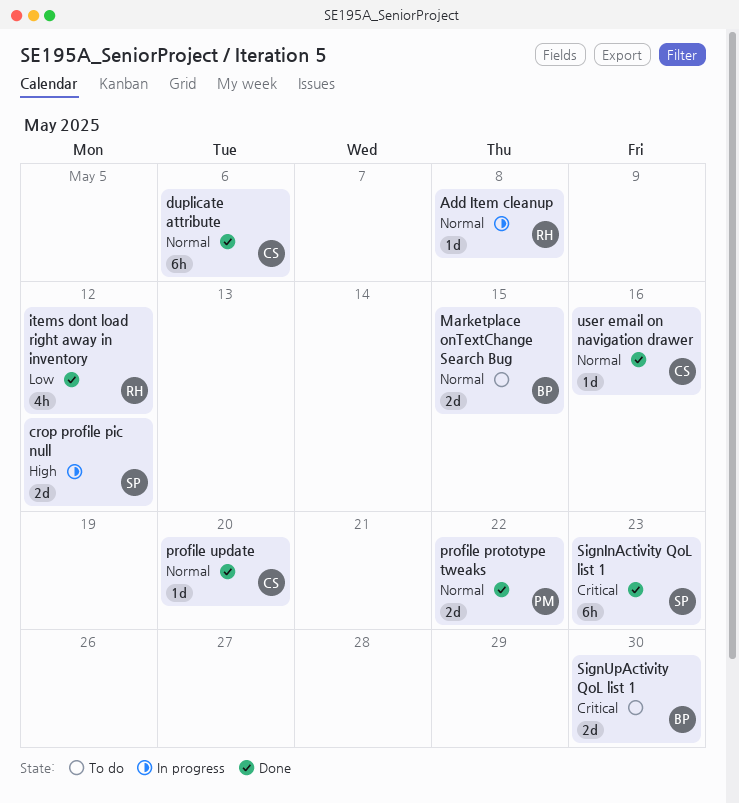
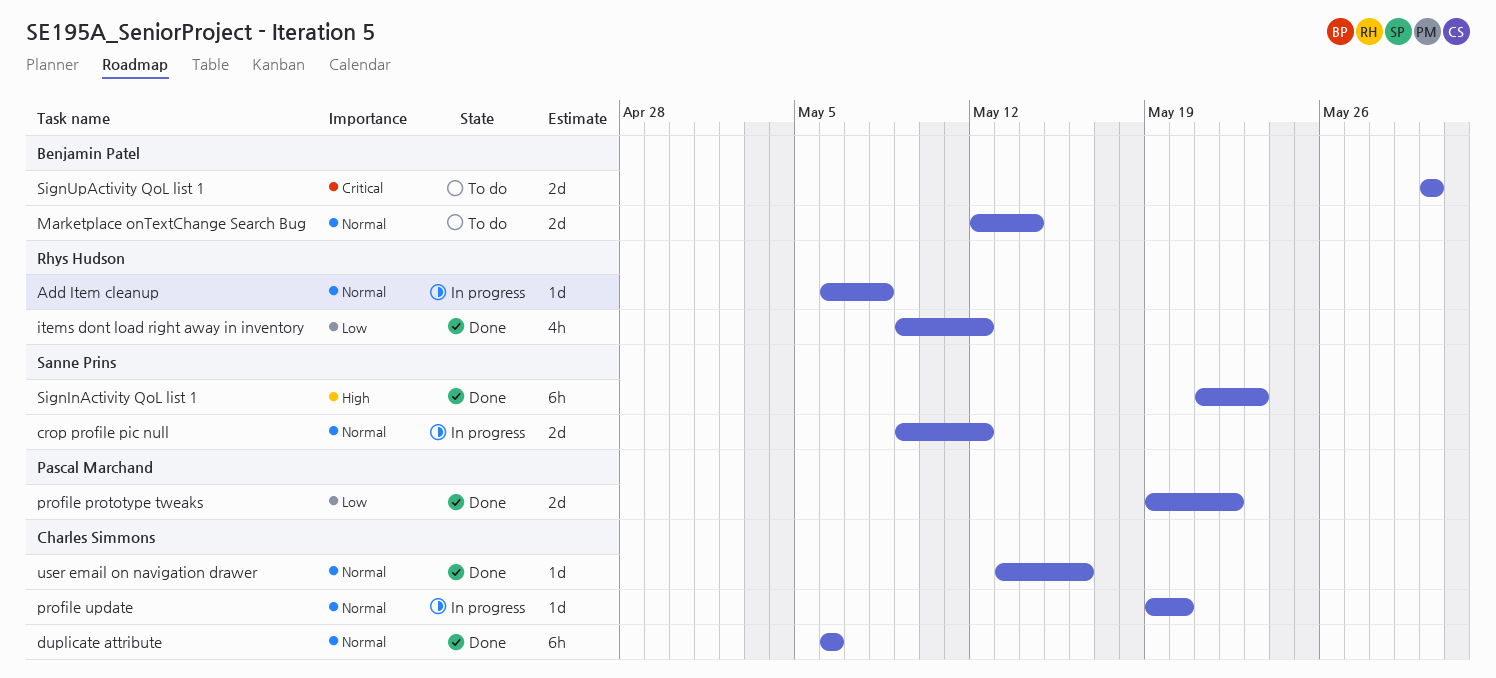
crop profile pic null, priority: High -> Normal
Marketplace onTextChange Search Bug, due: May 15 -> May 14
profile prototype tweaks, priority: Normal -> Low
profile update, status: Done -> In progress
SignInActivity QoL list 1, priority: Critical -> High

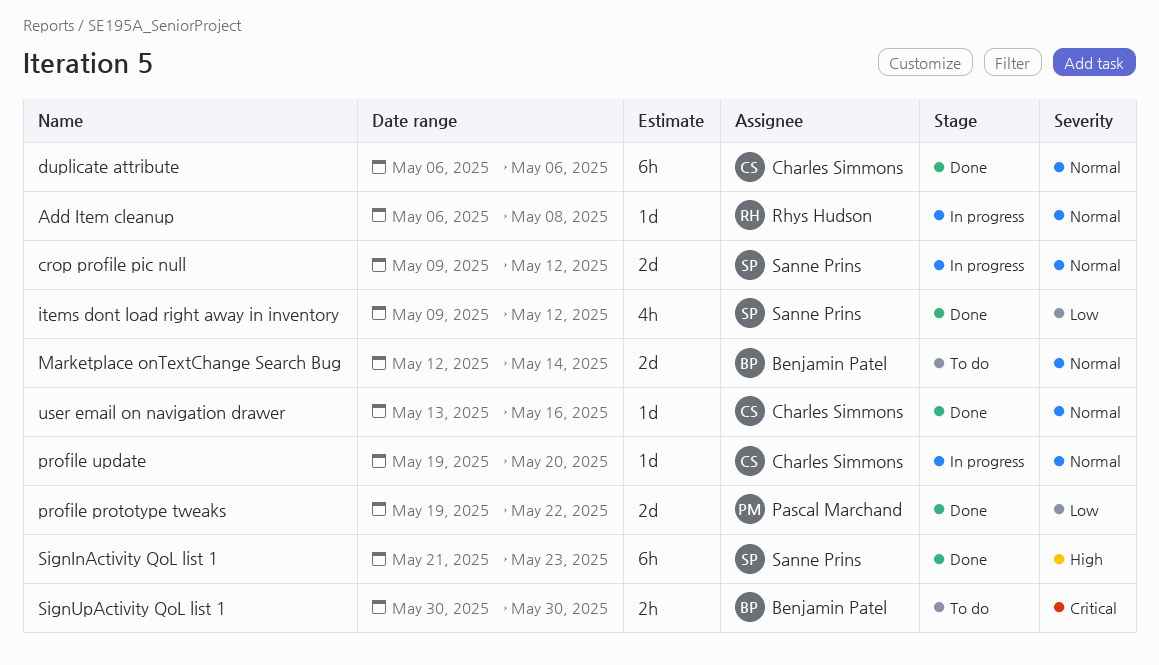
items dont load right away in inventory, owner: Rhys Hudson -> Sanne Prins
SignUpActivity QoL list 1, estimate: 2d -> 2h

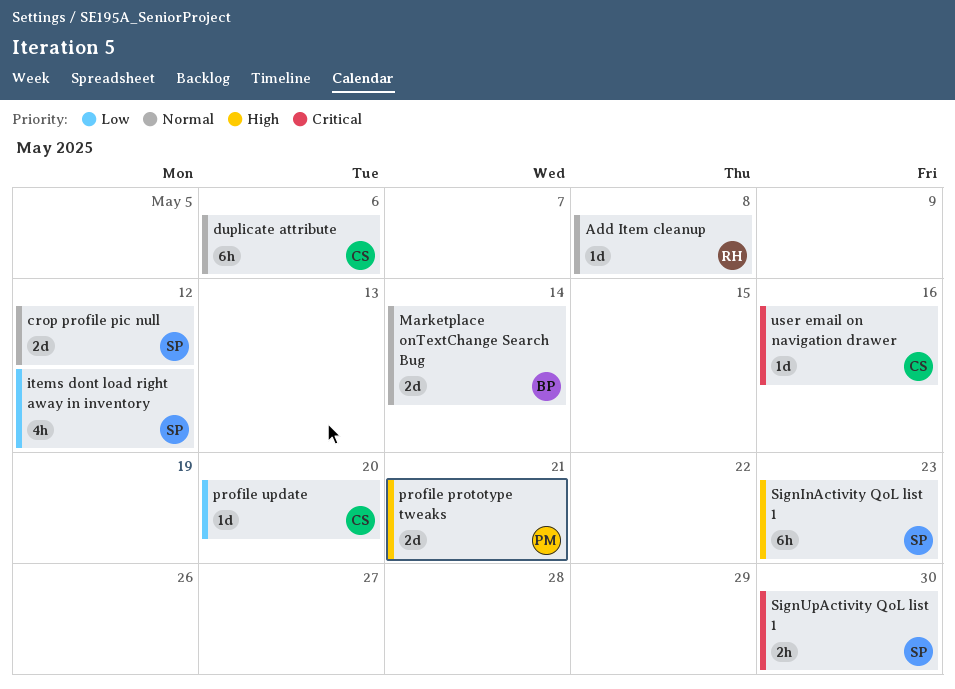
profile prototype tweaks, priority: Low -> High
profile prototype tweaks, due: May 22 -> May 21
profile update, priority: Normal -> Low
SignUpActivity QoL list 1, owner: Benjamin Patel -> Sanne Prins
user email on navigation drawer, priority: Normal -> Critical

